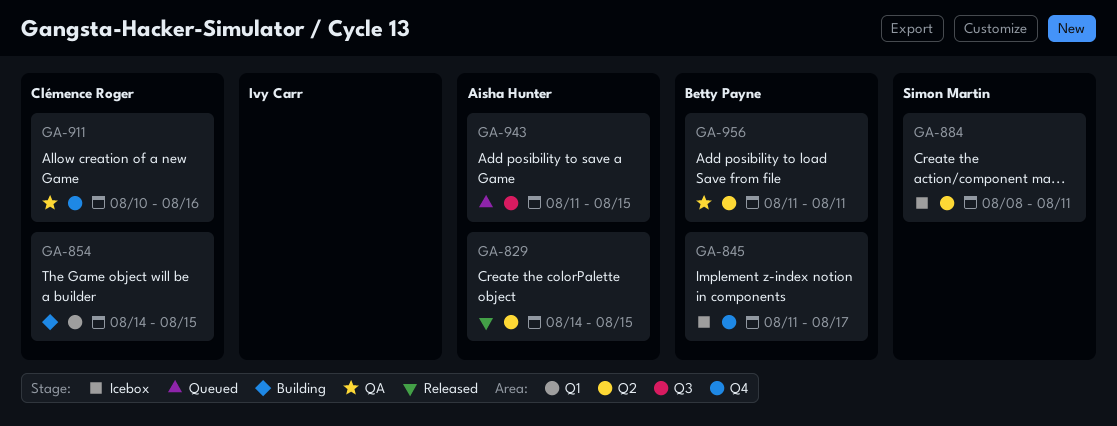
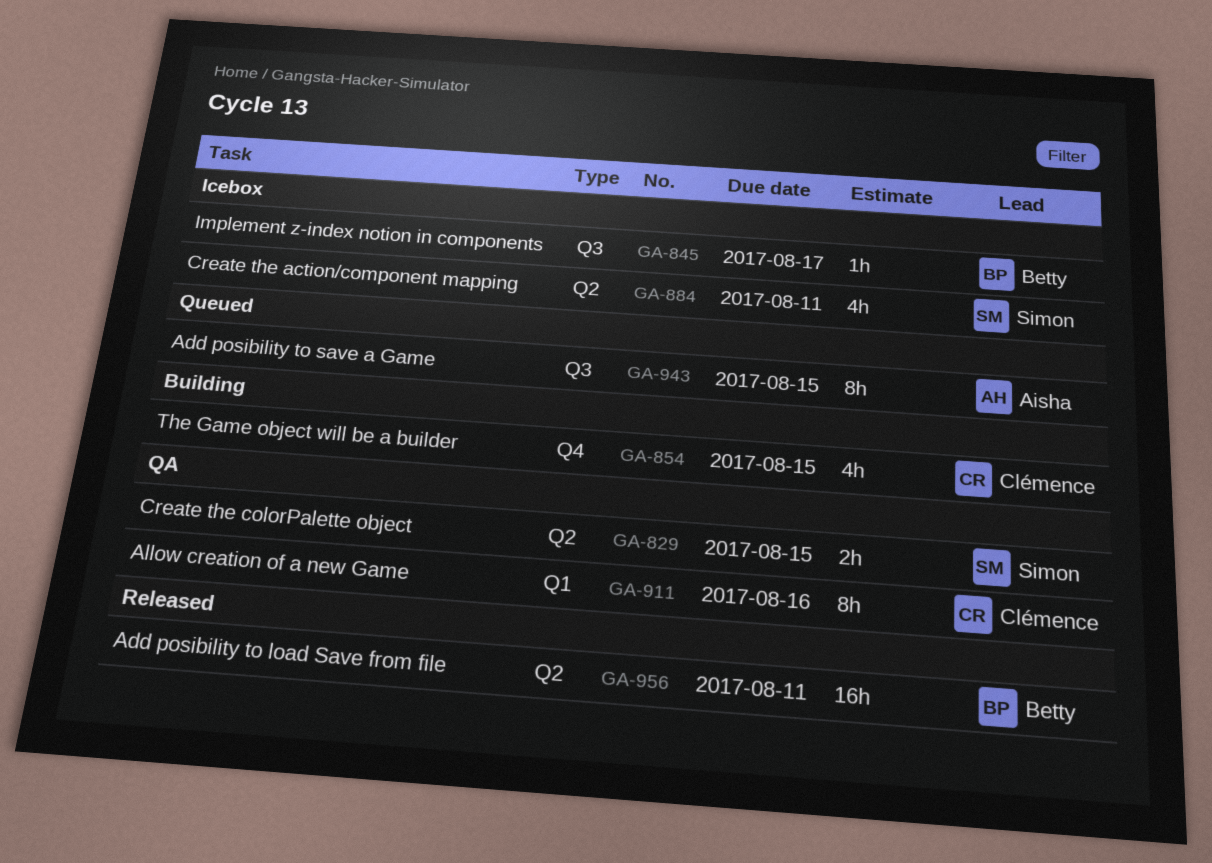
GA-829, status: Released -> QA
GA-829, owner: Aisha Hunter -> Simon Martin
GA-845, label: Q4 -> Q3
GA-854, label: Q1 -> Q4
GA-911, label: Q4 -> Q1
GA-956, status: QA -> Released

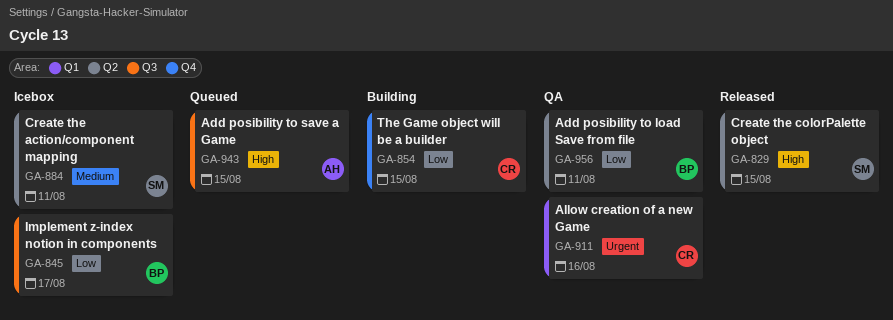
GA-829, status: QA -> Released
GA-956, status: Released -> QA

